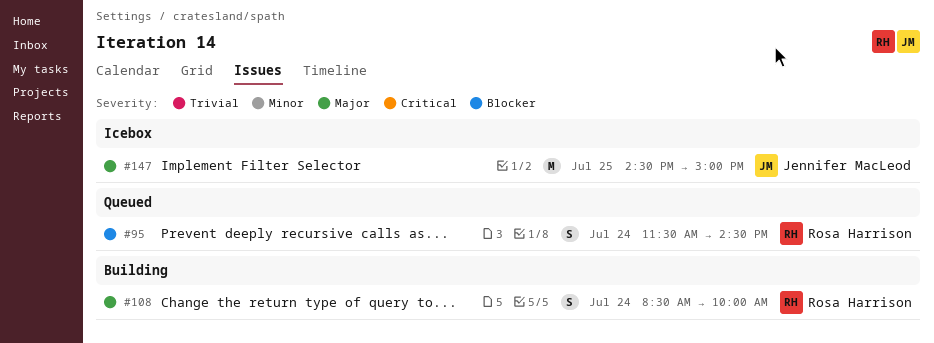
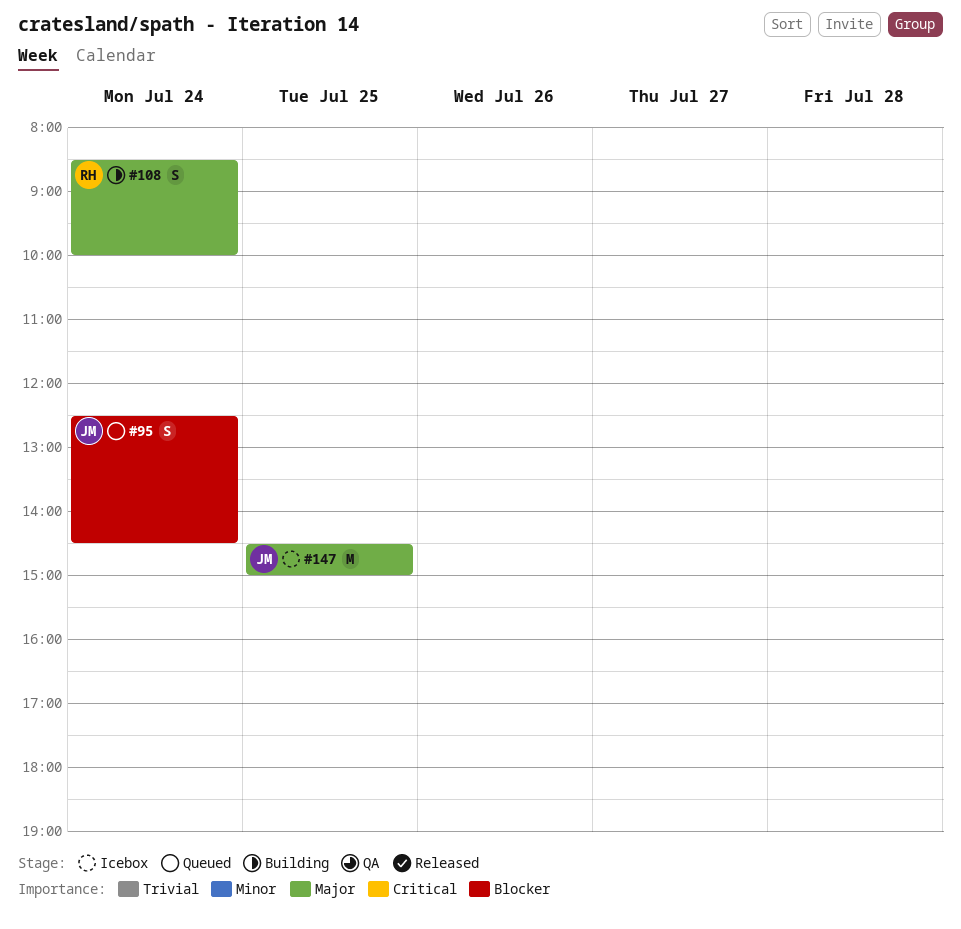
#95, owner: Rosa Harrison -> Jennifer MacLeod
#95, begins: 11:30 -> 12:30

